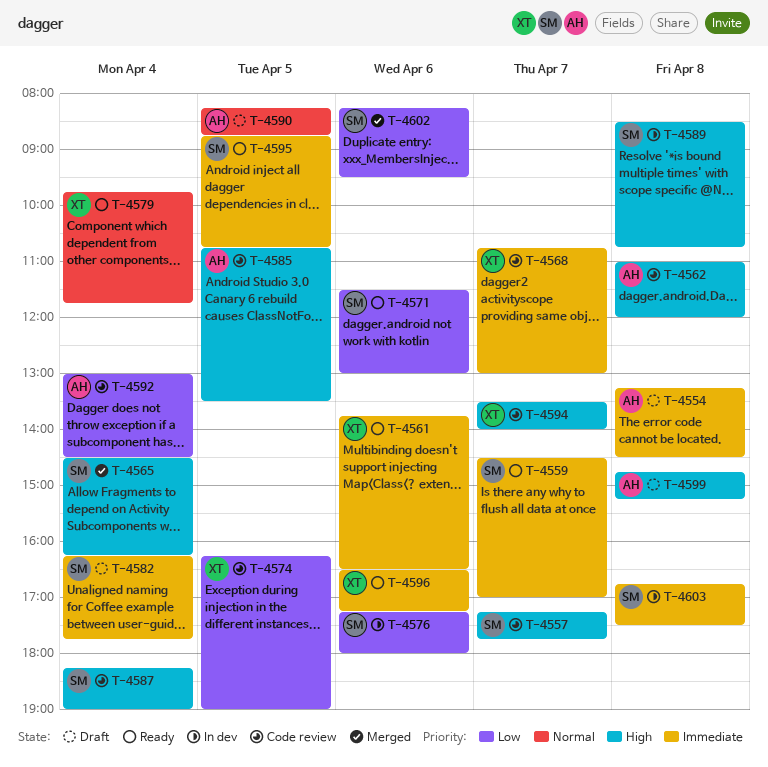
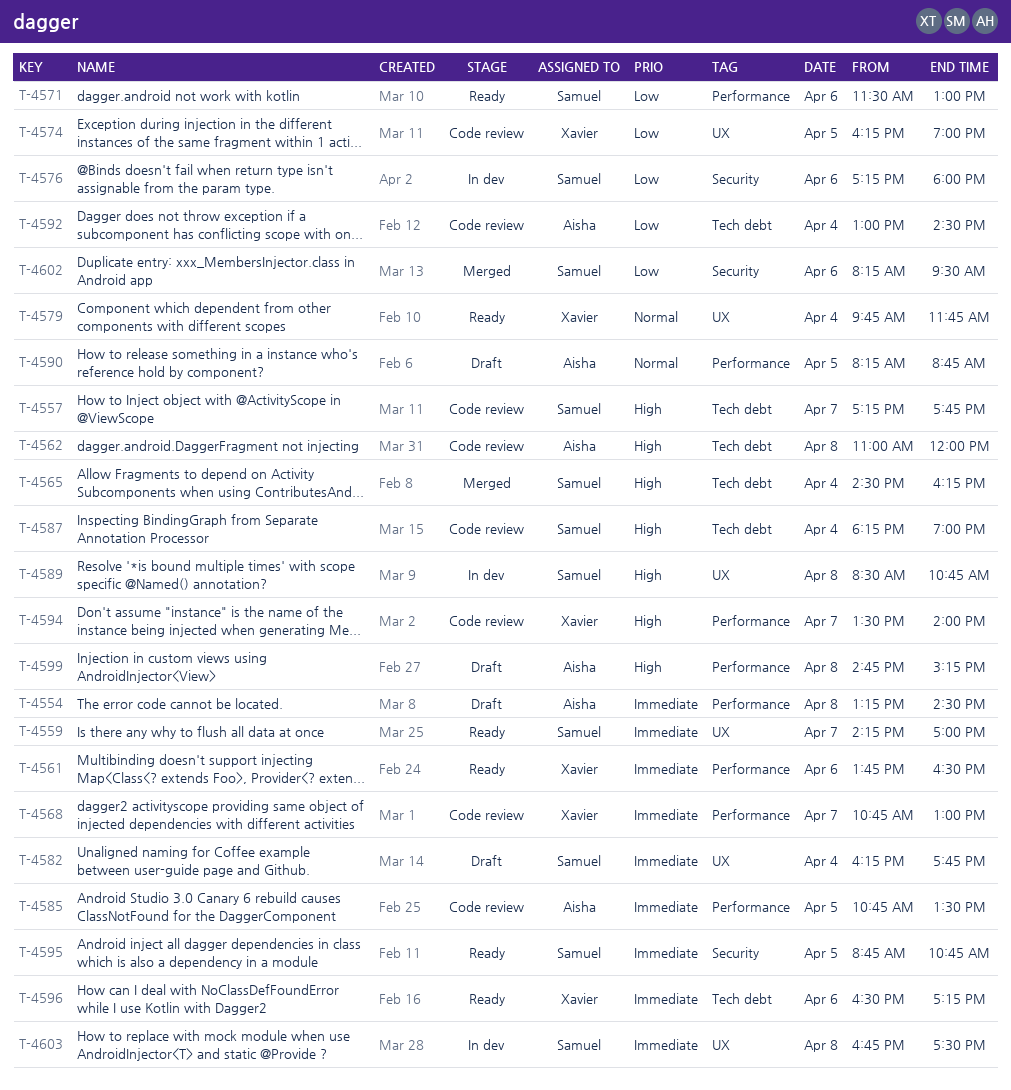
T-4559, begins: 14:30 -> 14:15
T-4585, priority: High -> Immediate

